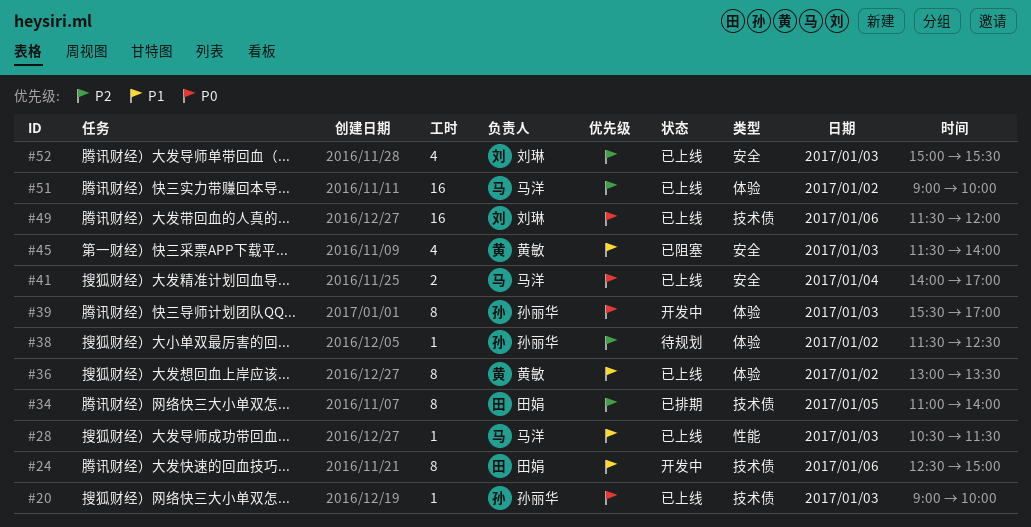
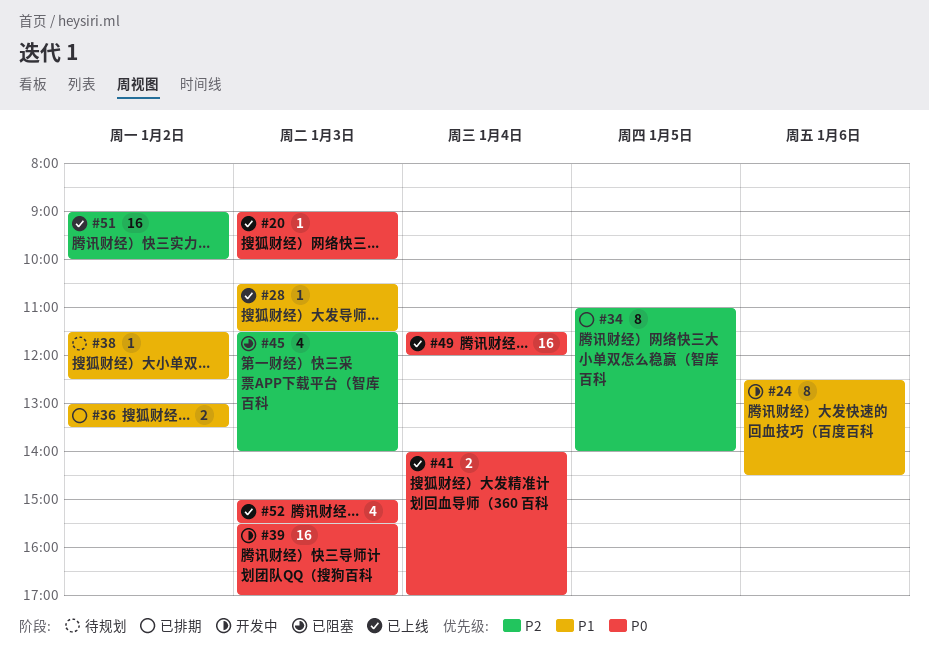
#24, ends: 15:00 -> 14:30
#36, status: 已上线 -> 已排期
#36, estimate: 8 -> 2
#38, priority: P2 -> P1
#39, estimate: 8 -> 16
#45, priority: P1 -> P2
#49, day: Jan 6 -> Jan 4
#52, priority: P2 -> P0

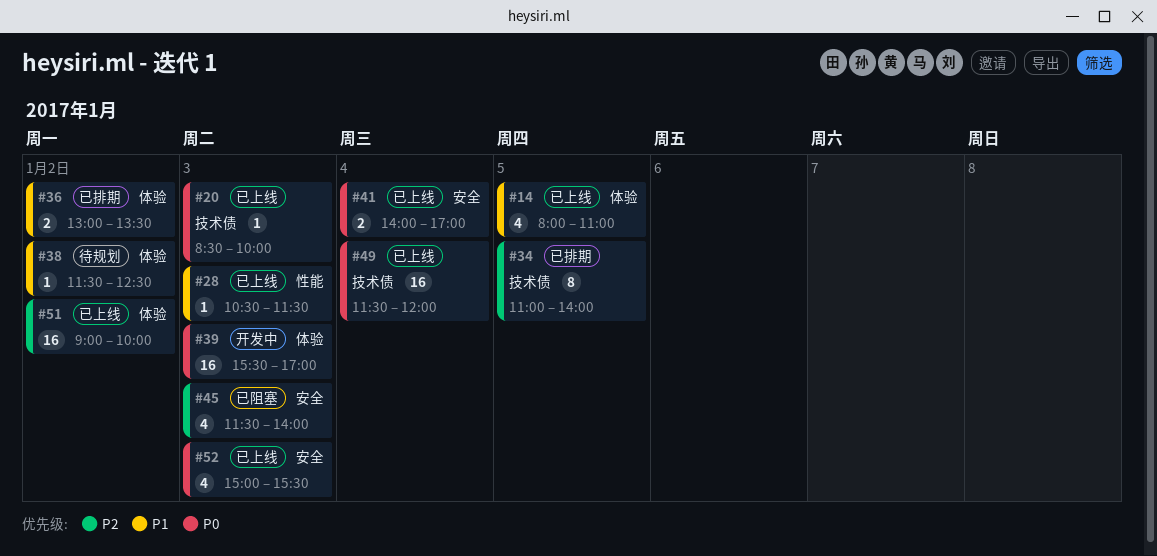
#14: none -> present
#20, begins: 09:00 -> 08:30
#24: present -> none

